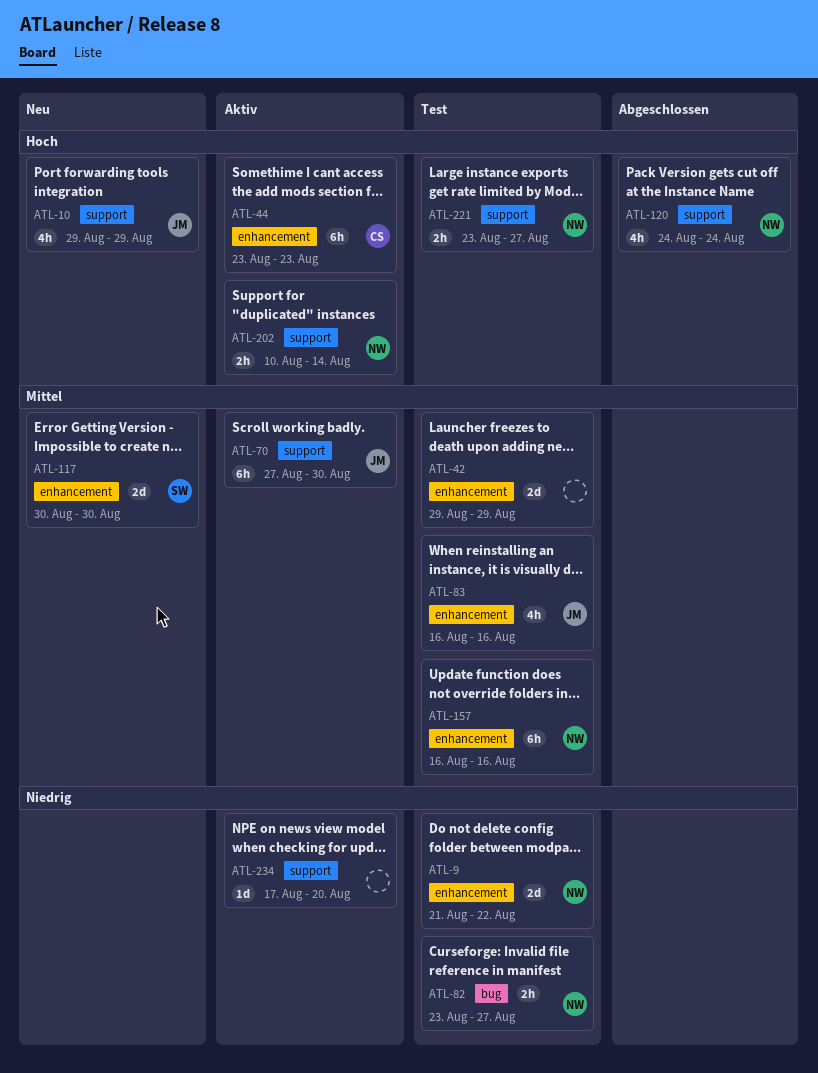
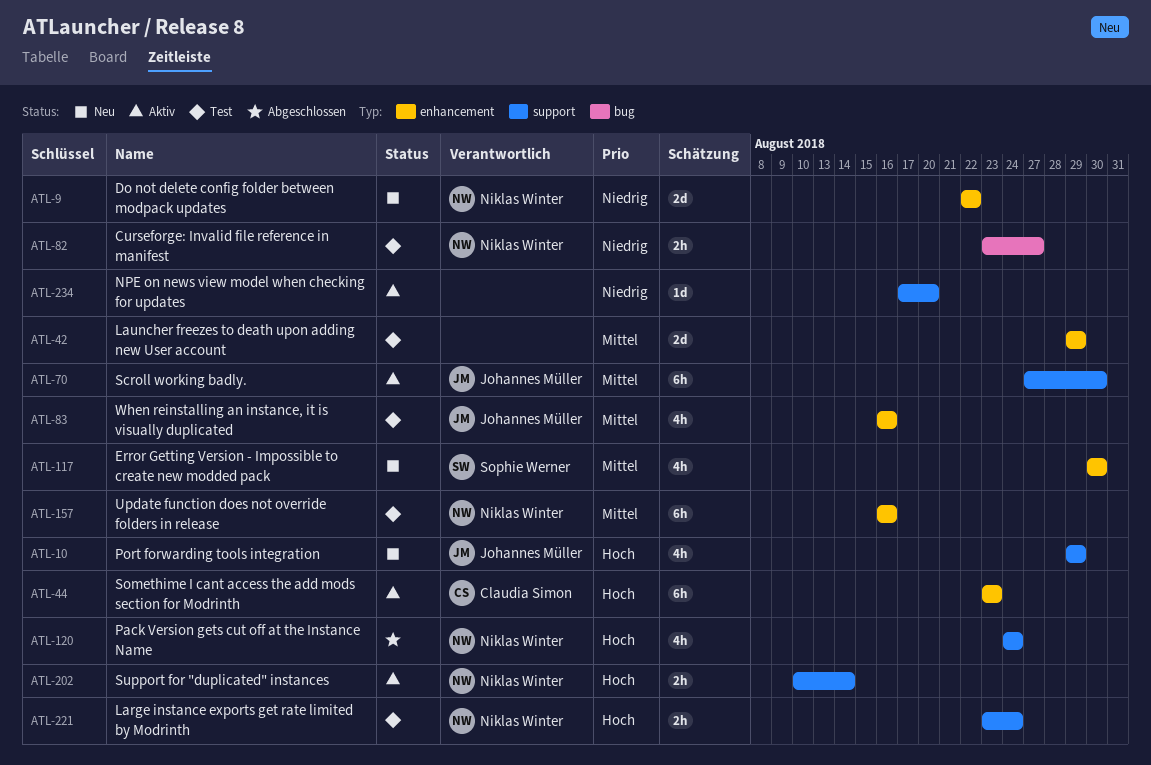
ATL-9, status: Test -> Neu
ATL-9, start: Aug 21 -> Aug 22
ATL-117, estimate: 2d -> 4h
ATL-221, due: Aug 27 -> Aug 24

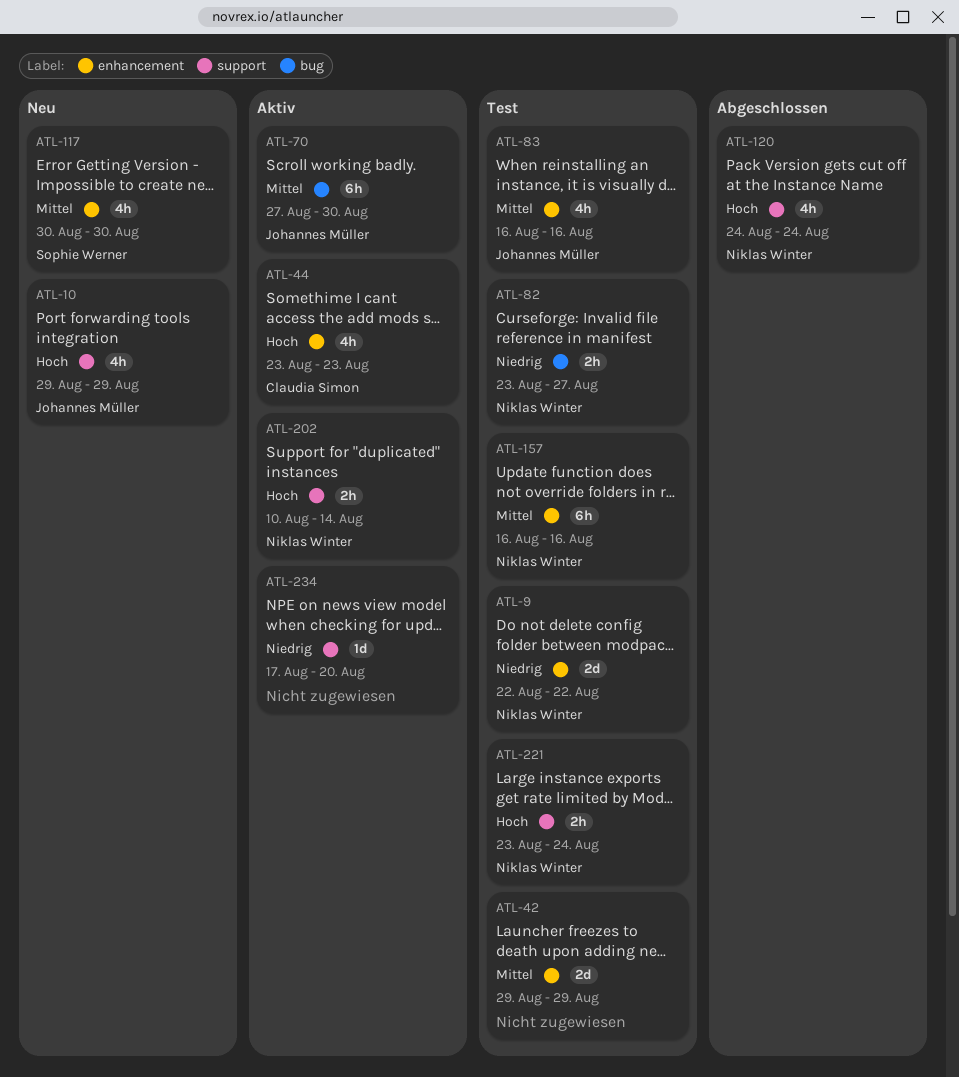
ATL-9, status: Neu -> Test
ATL-44, estimate: 6h -> 4h
ATL-70, label: support -> bug

